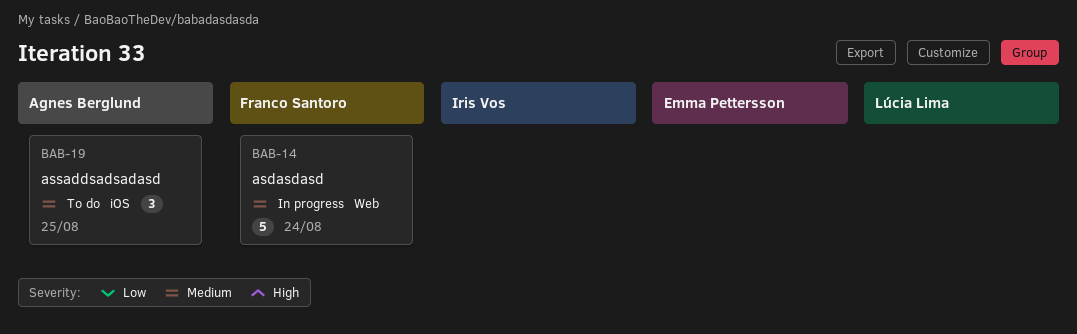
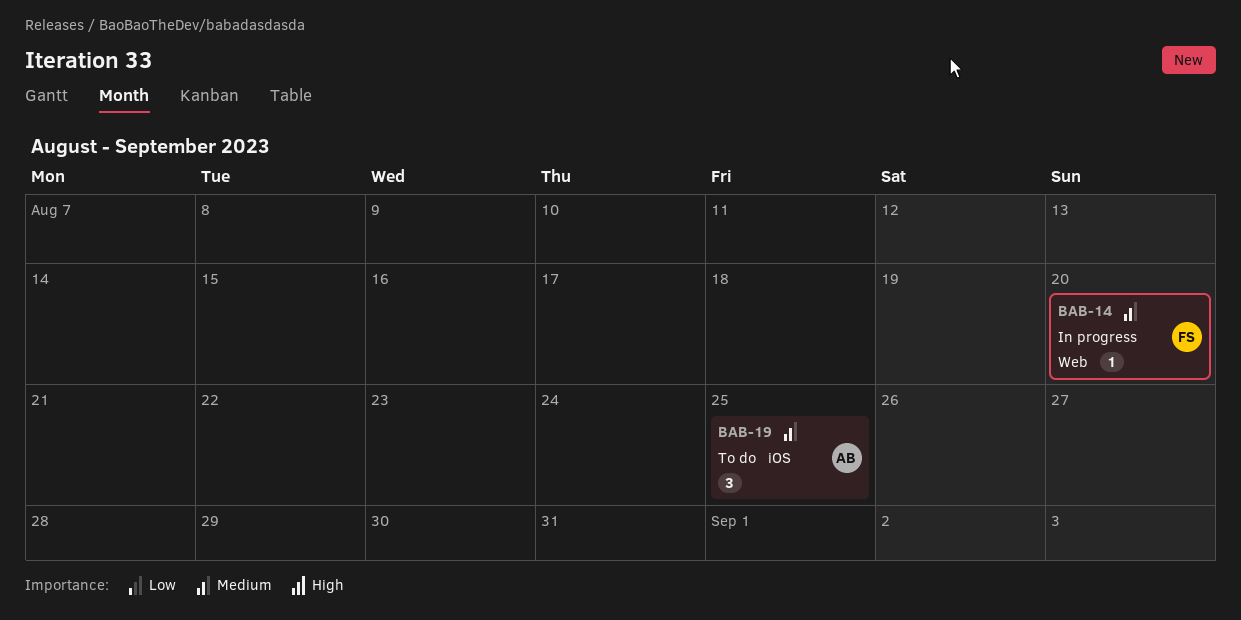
BAB-14, estimate: 5 -> 1
BAB-14, due: Aug 24 -> Aug 20

